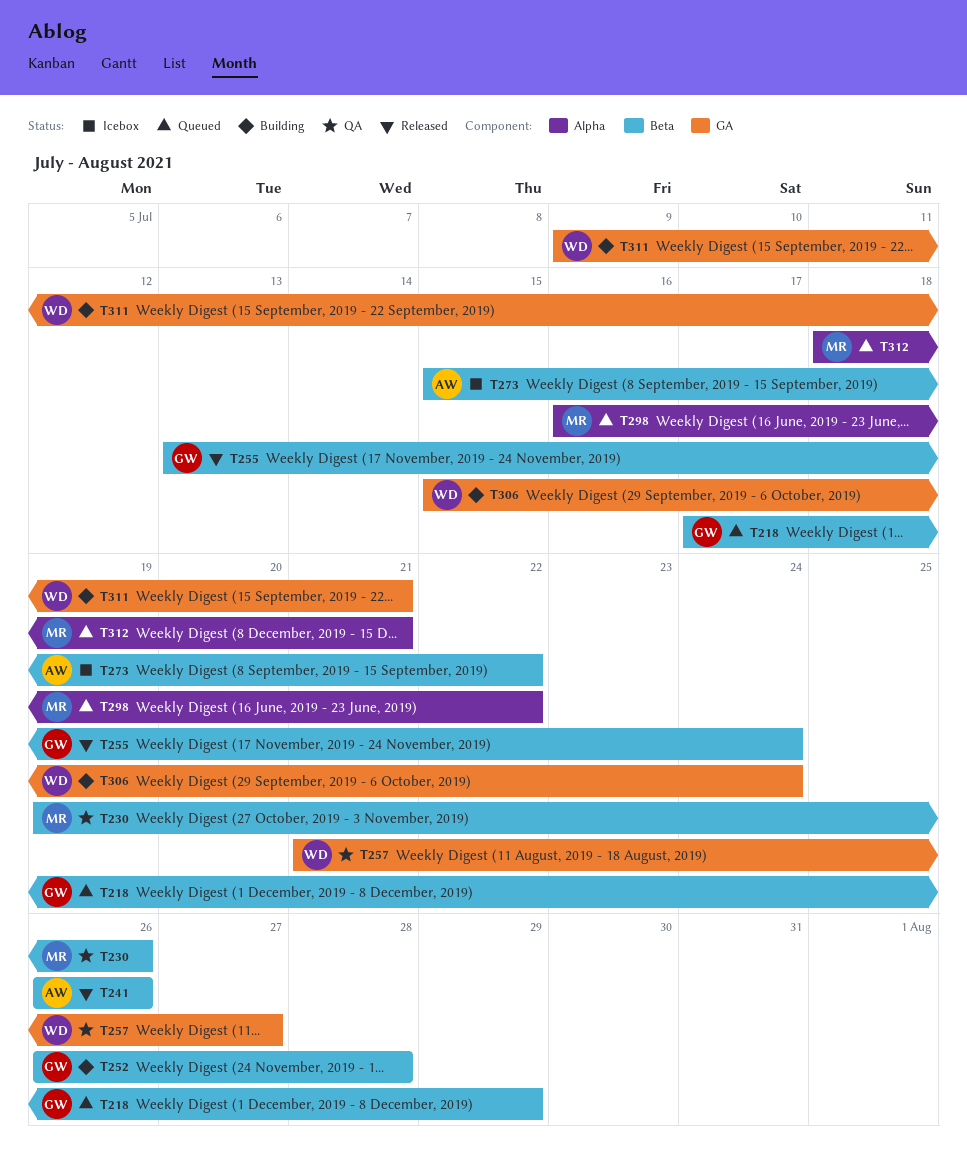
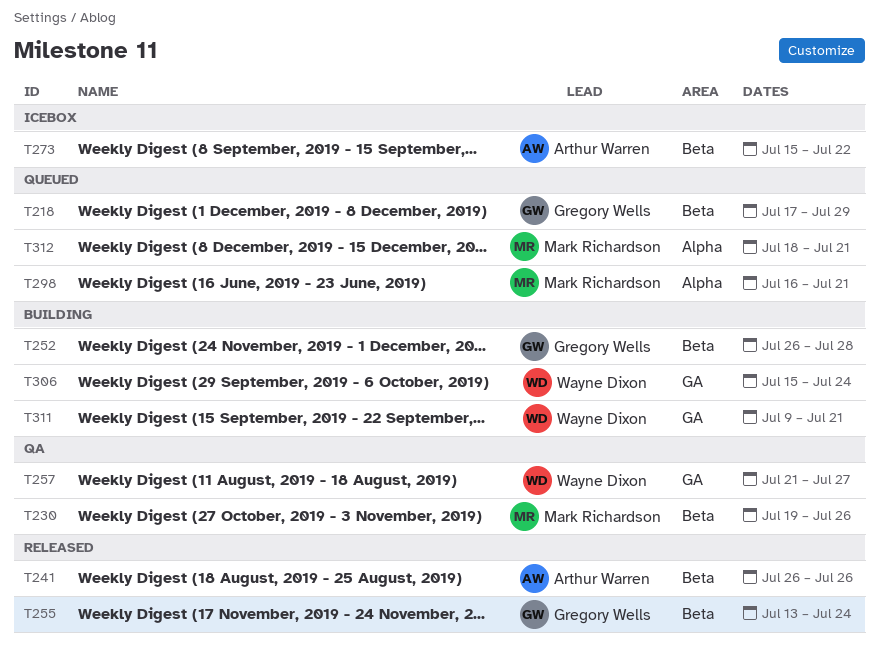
T298, due: Jul 22 -> Jul 21

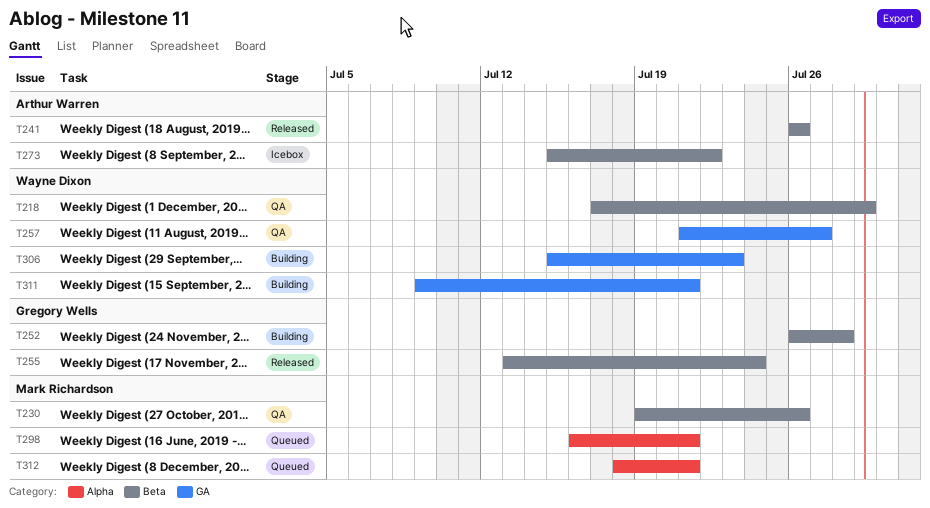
T218, status: Queued -> QA
T218, owner: Gregory Wells -> Wayne Dixon
T306, due: Jul 24 -> Jul 23

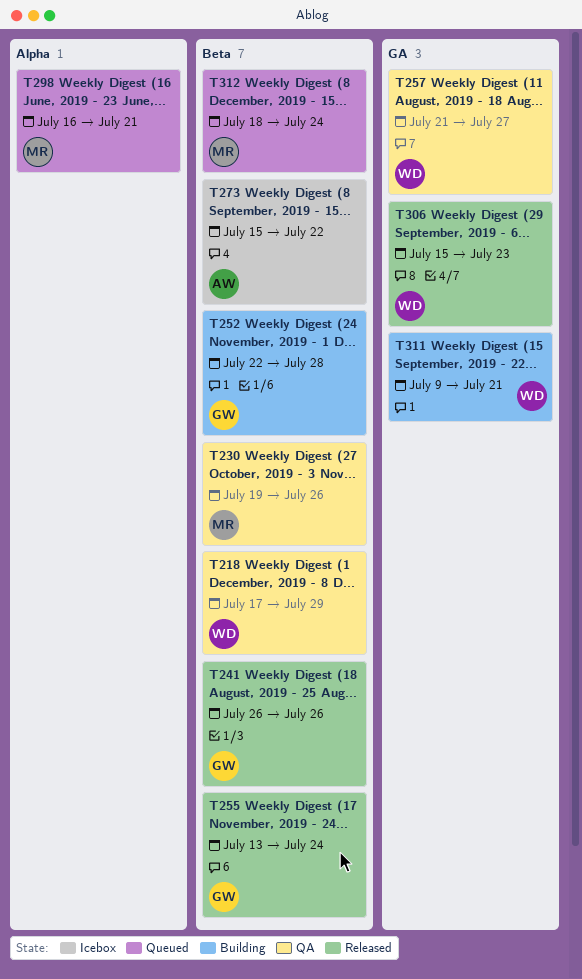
T241, owner: Arthur Warren -> Gregory Wells
T252, start: Jul 26 -> Jul 22
T306, status: Building -> Released
T312, label: Alpha -> Beta
T312, due: Jul 21 -> Jul 24

